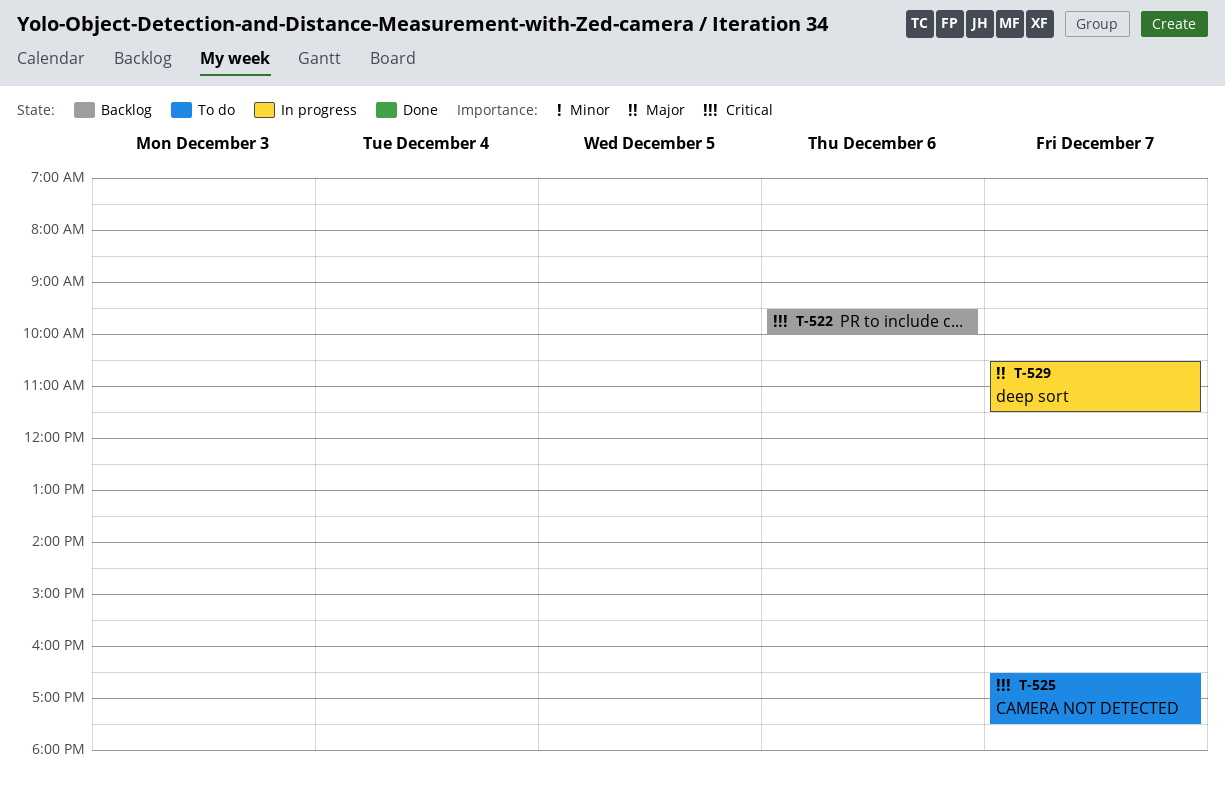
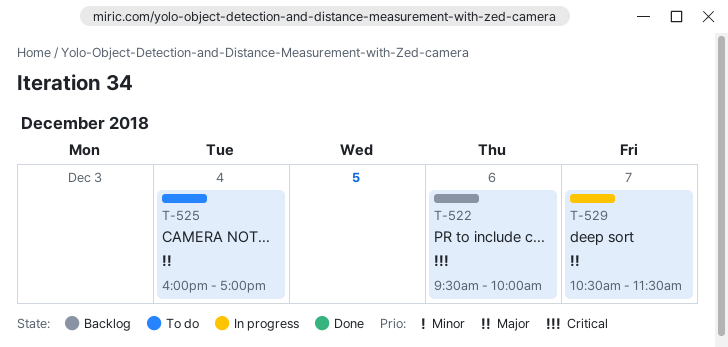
T-525, priority: Critical -> Major
T-525, day: Dec 7 -> Dec 4
T-525, begins: 16:30 -> 16:00
T-525, ends: 17:30 -> 17:00

